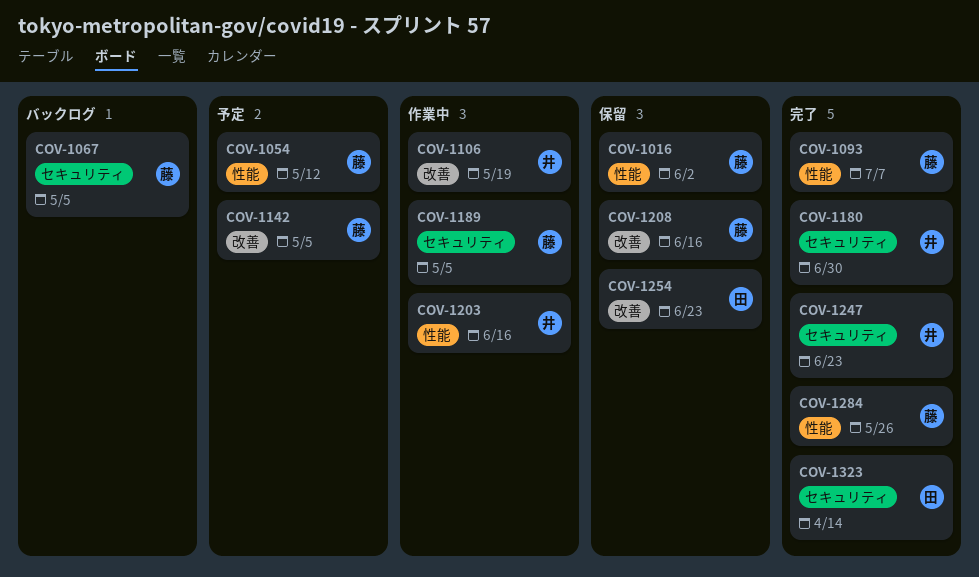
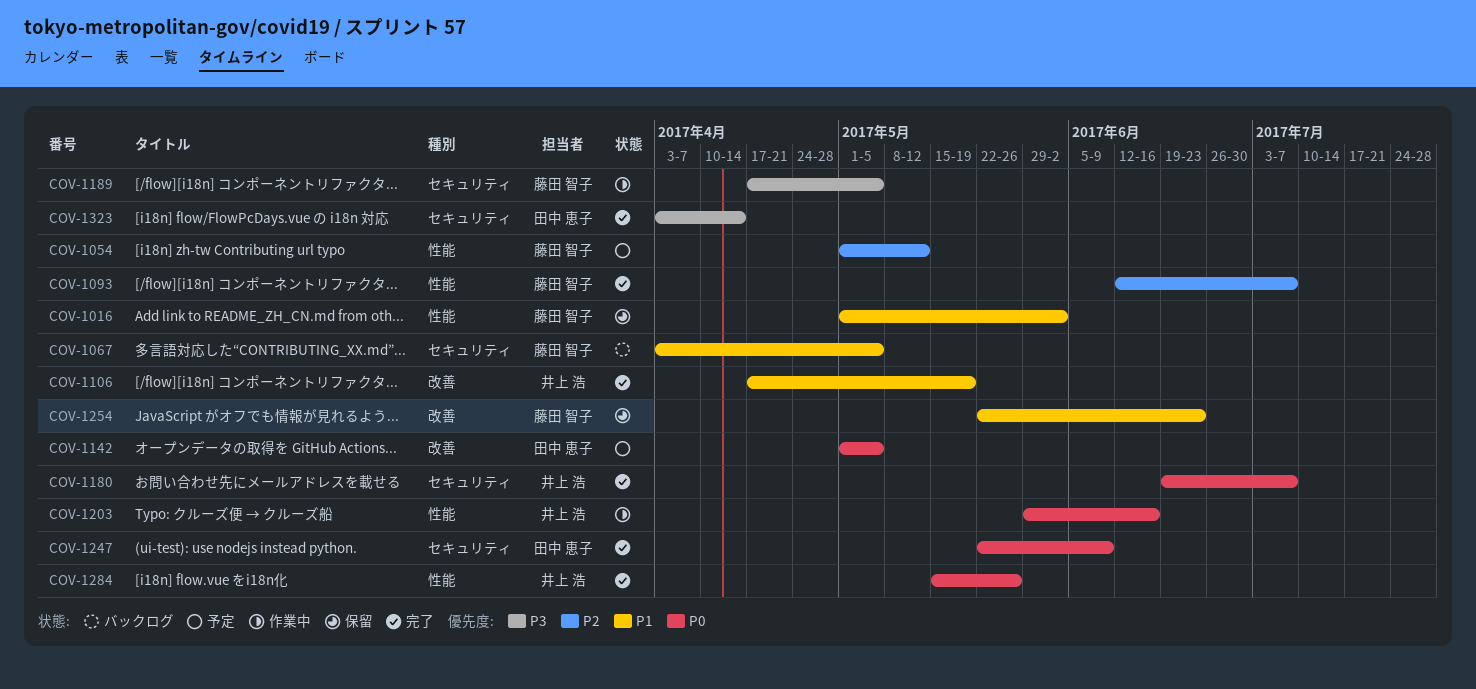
COV-1106, status: 作業中 -> 完了
COV-1142, owner: 藤田 智子 -> 田中 恵子
COV-1180, due: Jun 30 -> Jul 7
COV-1208: present -> none
COV-1247, owner: 井上 浩 -> 田中 恵子
COV-1247, due: Jun 23 -> Jun 9
COV-1254, owner: 田中 恵子 -> 藤田 智子
COV-1284, owner: 藤田 智子 -> 井上 浩

